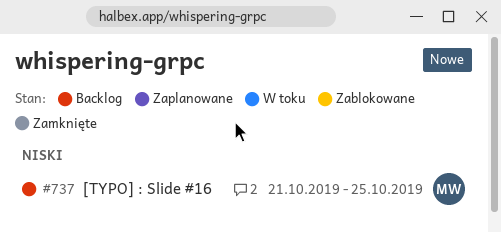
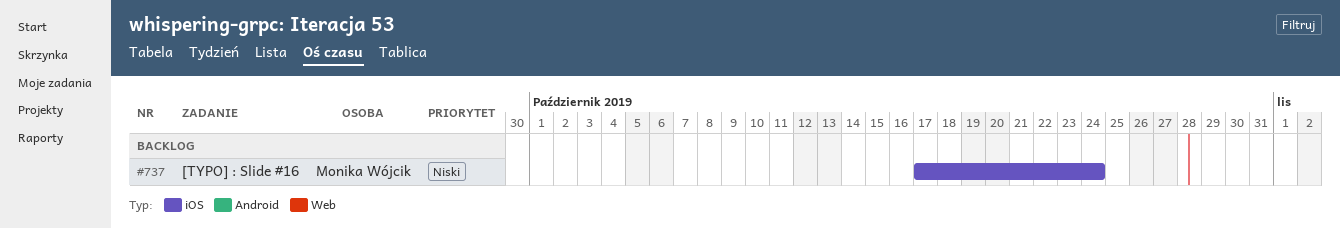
#737, start: Oct 21 -> Oct 17
#737, due: Oct 25 -> Oct 24

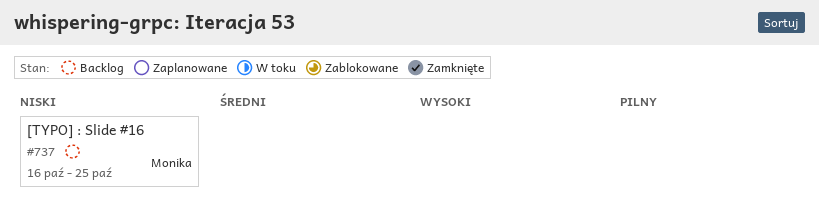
#737, start: Oct 17 -> Oct 16
#737, due: Oct 24 -> Oct 25

